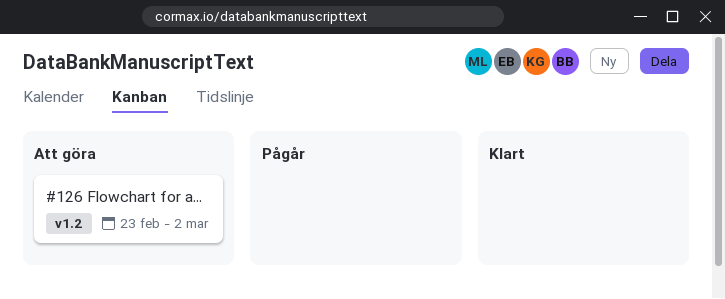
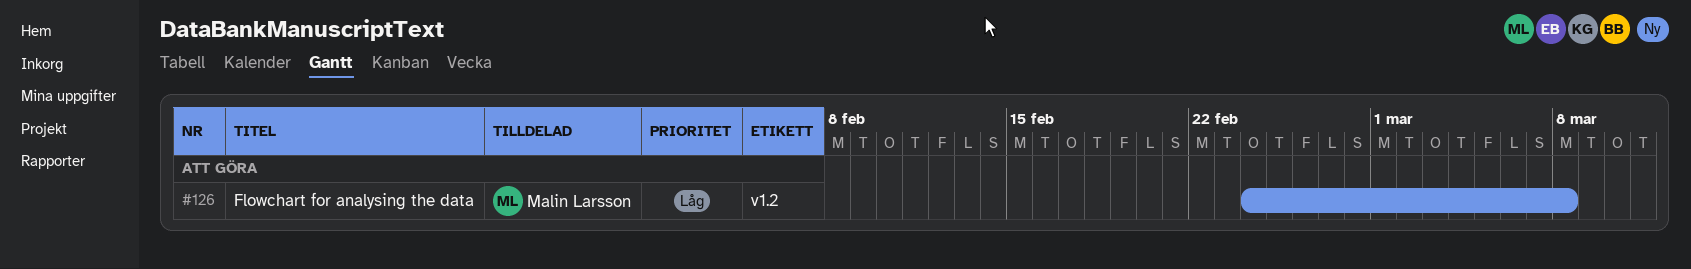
#126, start: Feb 23 -> Feb 24
#126, due: Mar 2 -> Mar 8

